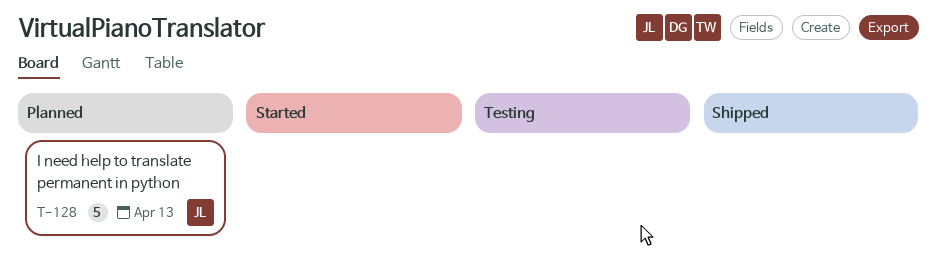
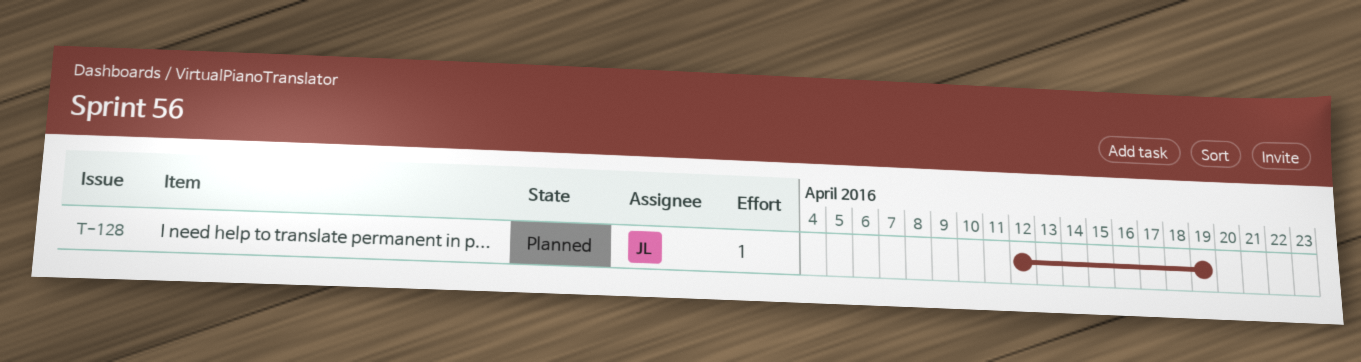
T-128, estimate: 5 -> 1
T-128, due: Apr 13 -> Apr 19

